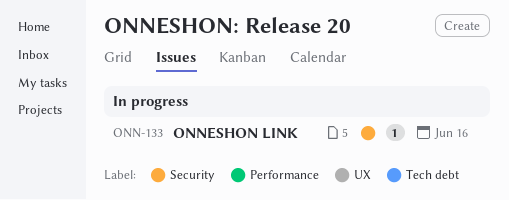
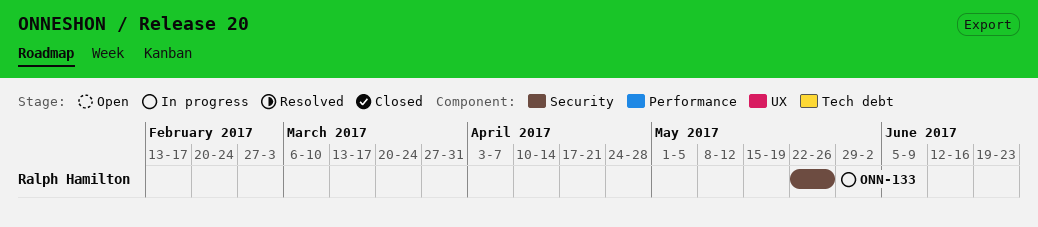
ONN-133, due: Jun 16 -> May 26

